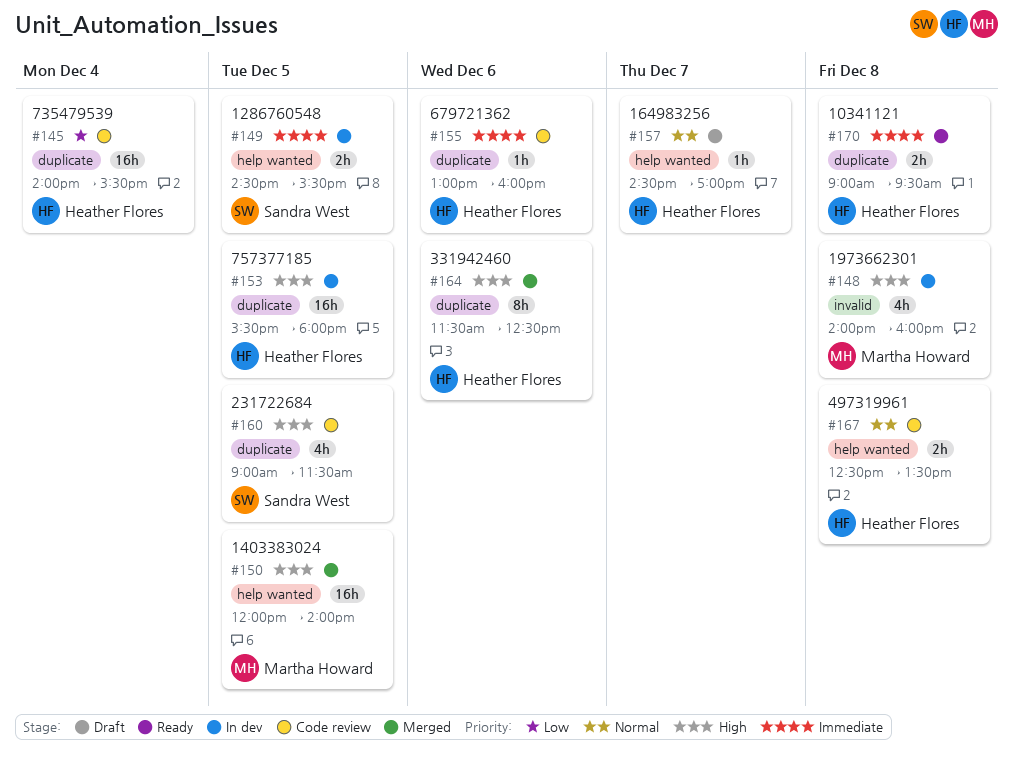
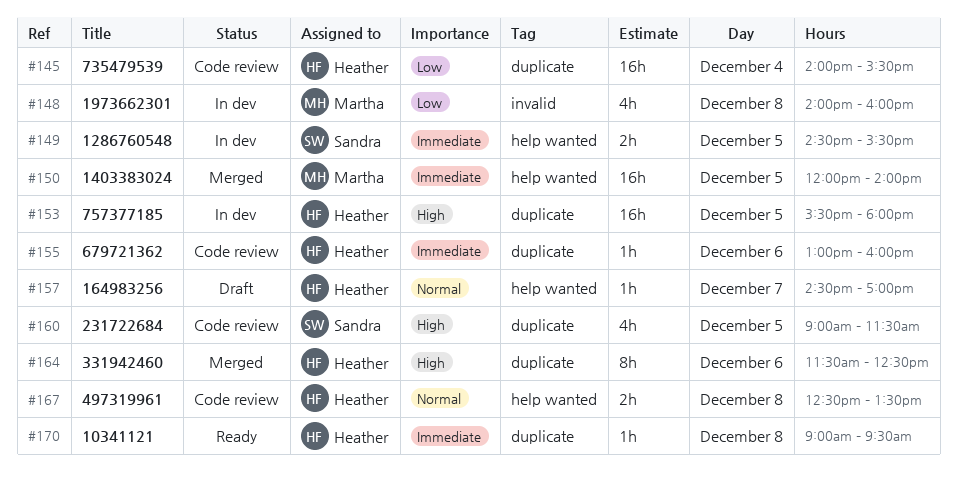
#148, priority: High -> Low
#150, priority: High -> Immediate
#170, estimate: 2h -> 1h

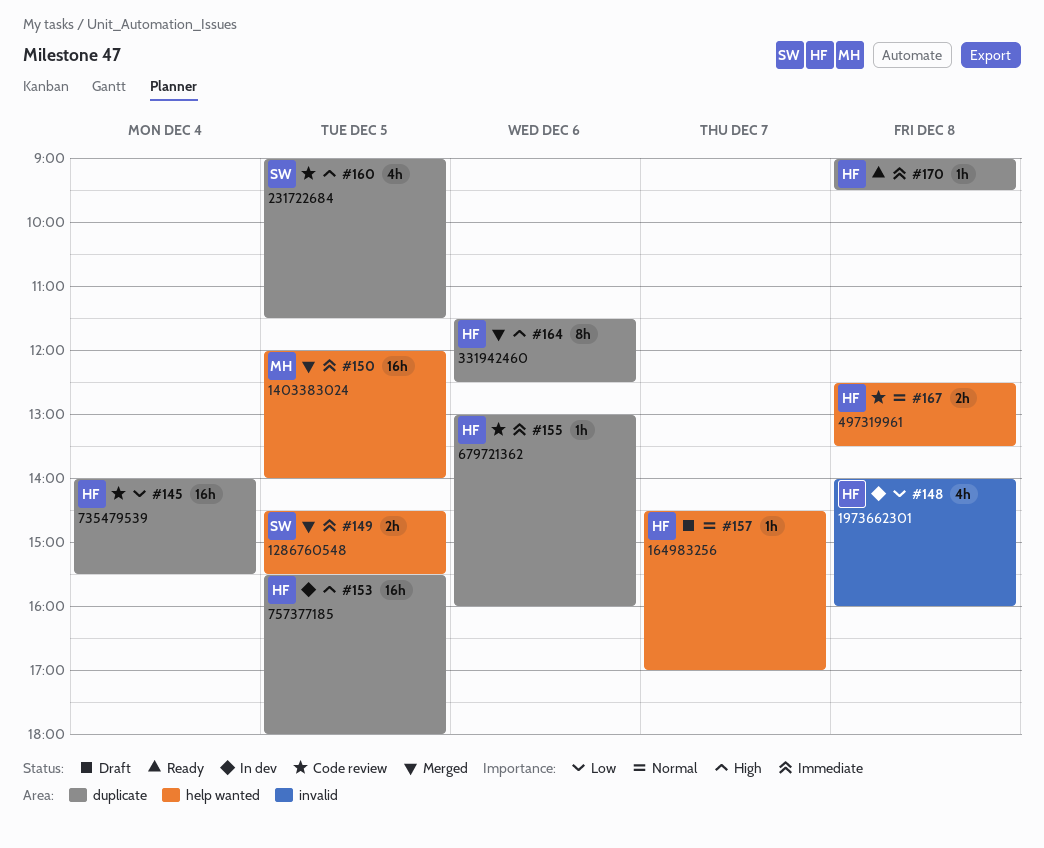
#148, owner: Martha -> Heather
#149, status: In dev -> Merged

